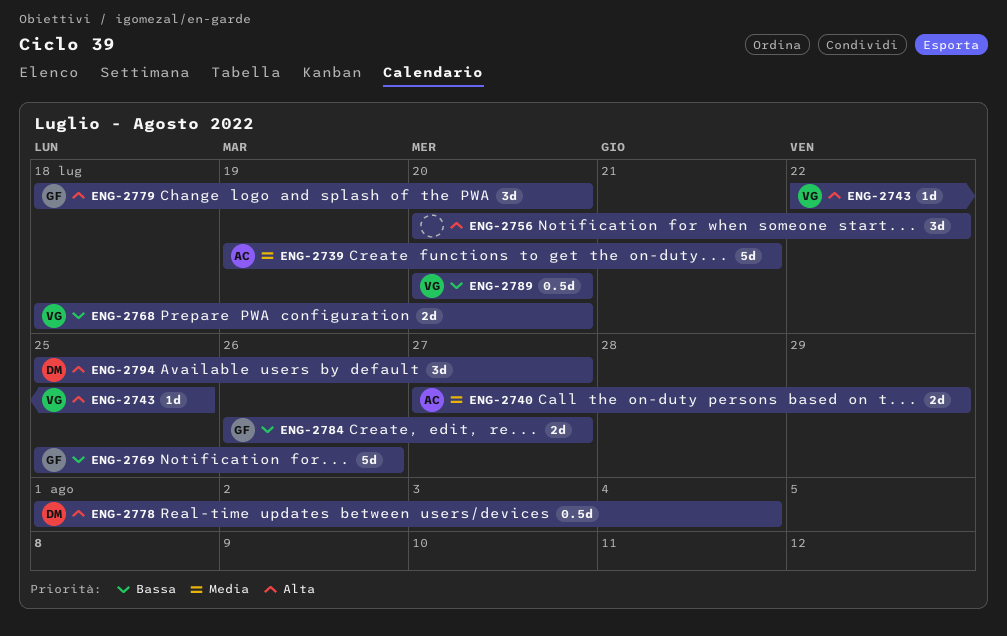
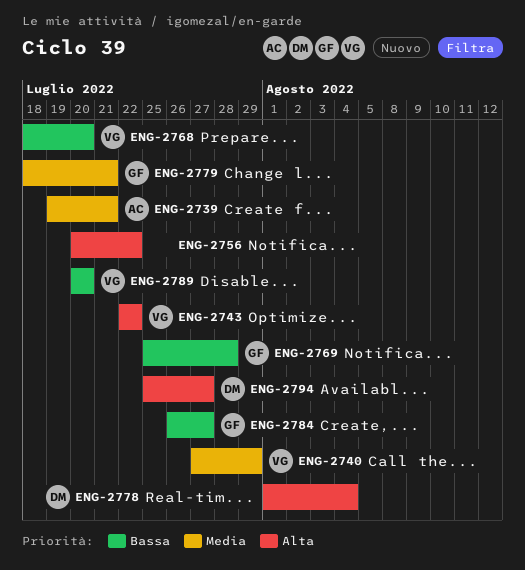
ENG-2740, owner: AC -> VG
ENG-2743, due: Jul 25 -> Jul 22
ENG-2769, due: Jul 26 -> Jul 28
ENG-2779, priority: Alta -> Media
ENG-2779, due: Jul 20 -> Jul 21

